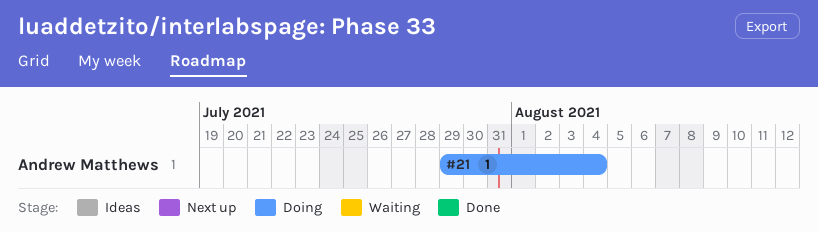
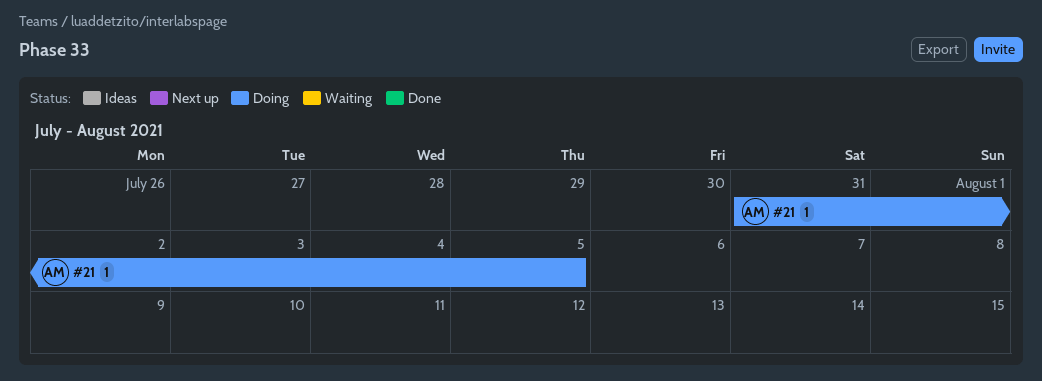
#21, start: Jul 29 -> Jul 31
#21, due: Aug 4 -> Aug 5

